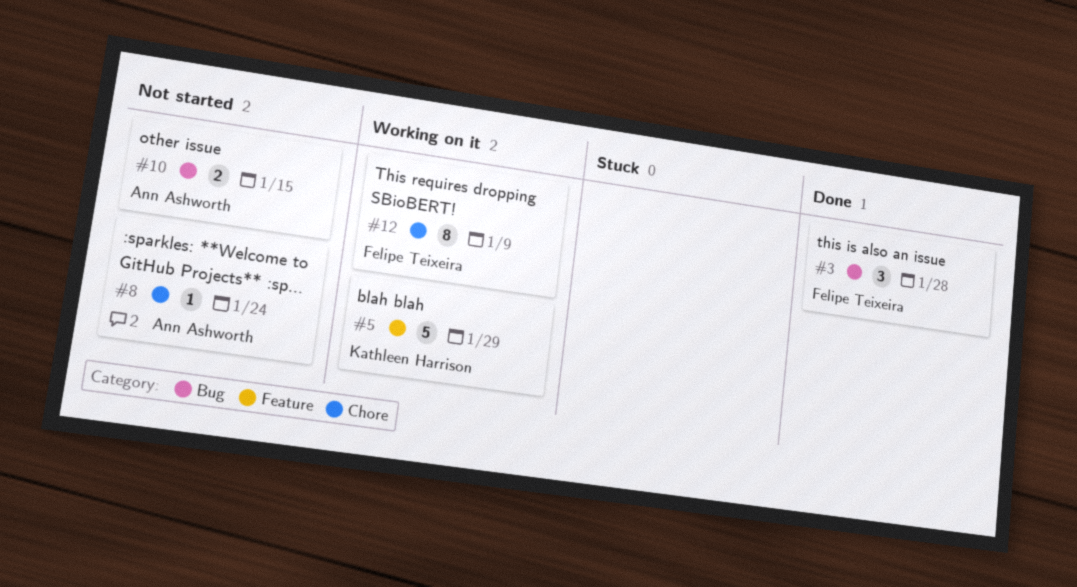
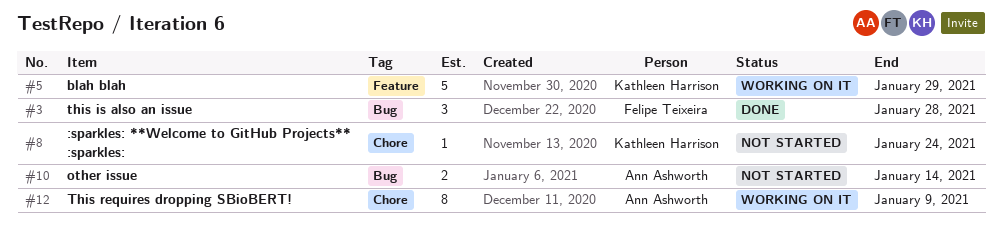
#8, owner: Ann Ashworth -> Kathleen Harrison
#10, due: Jan 15 -> Jan 14
#12, owner: Felipe Teixeira -> Ann Ashworth

